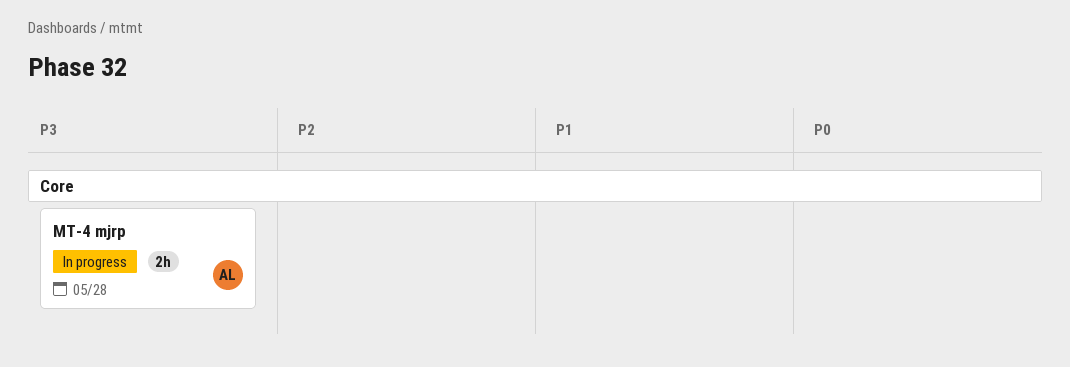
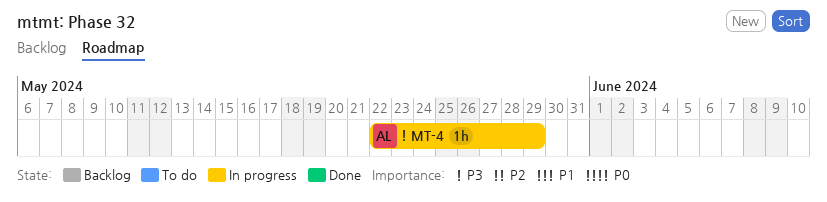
MT-4, estimate: 2h -> 1h
MT-4, due: May 28 -> May 29

